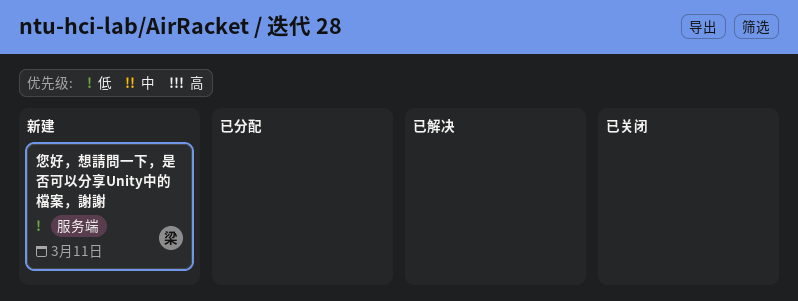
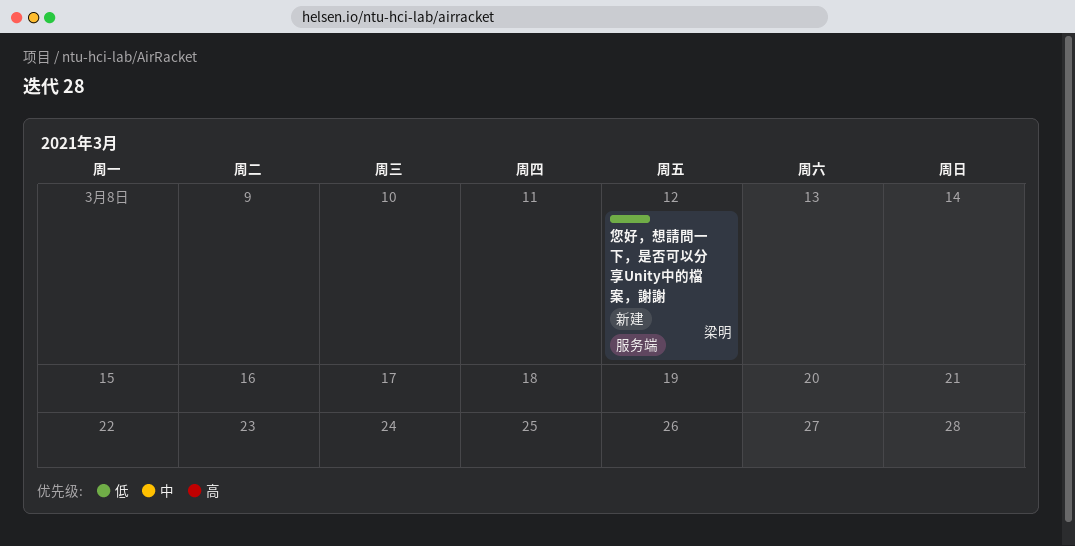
您好，想請問一下，是否可以分享Unity中的檔案，謝謝, due: Mar 11 -> Mar 12

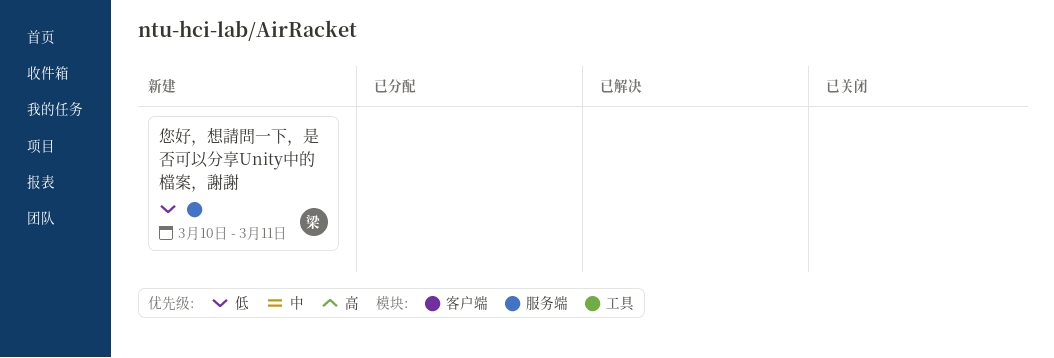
您好，想請問一下，是否可以分享Unity中的檔案，謝謝, due: Mar 12 -> Mar 11

